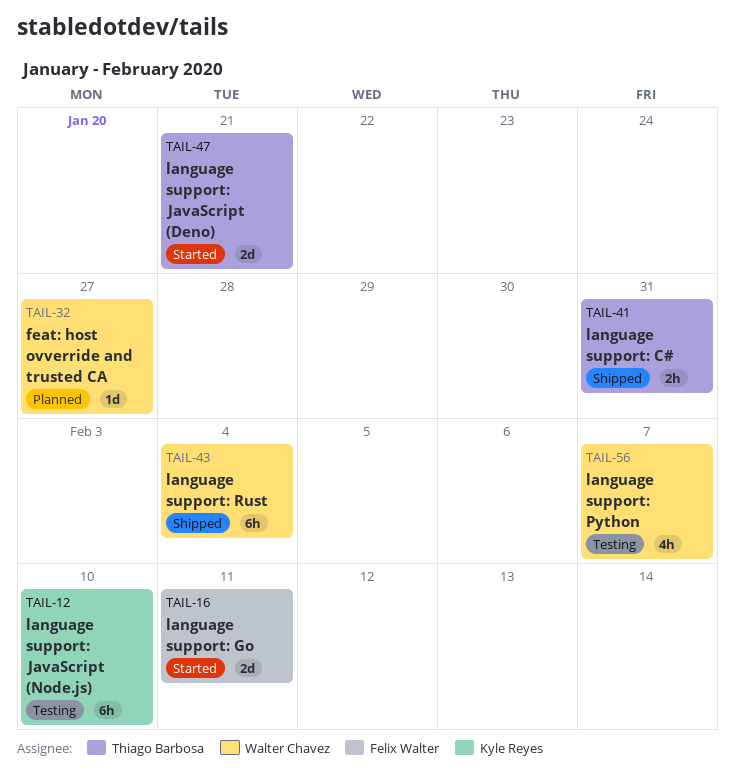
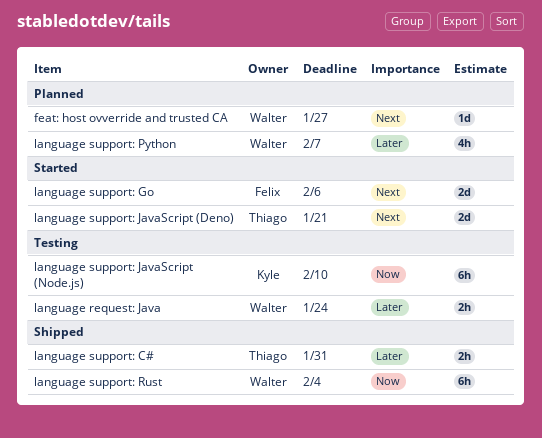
language request: Java: none -> present
language support: Go, due: Feb 11 -> Feb 6
language support: Python, status: Testing -> Planned

